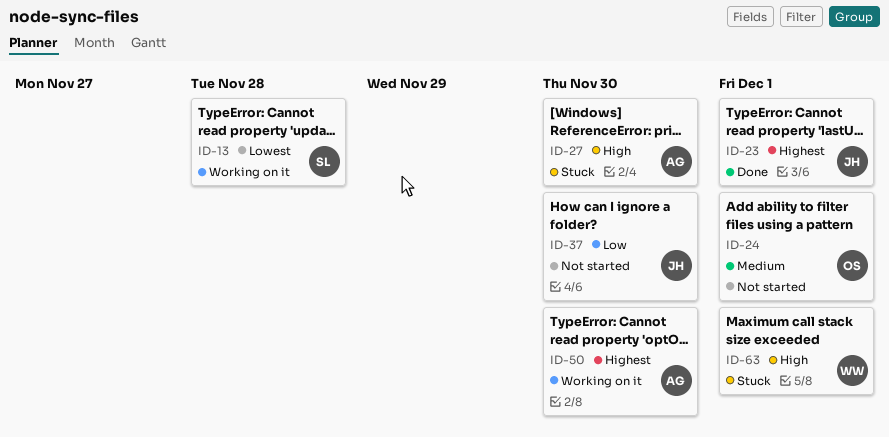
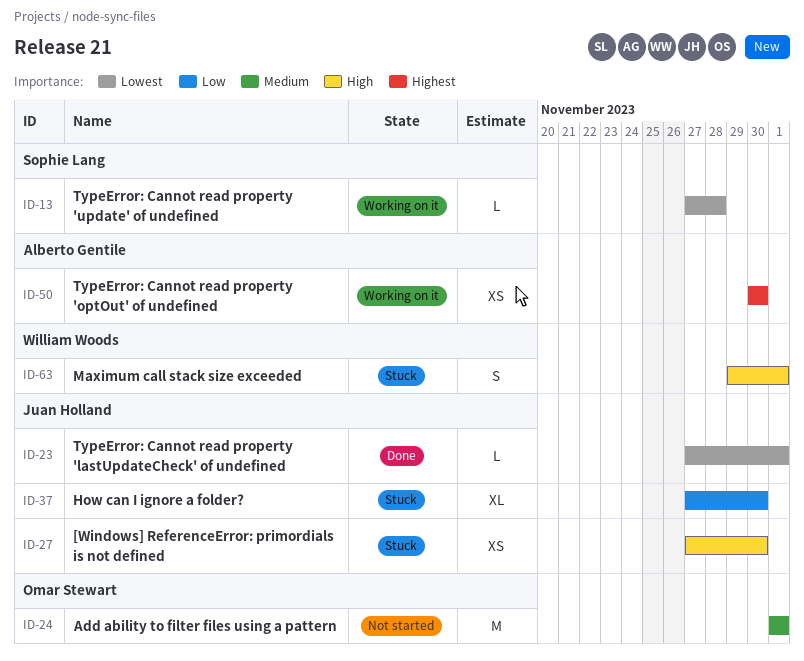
ID-23, priority: Highest -> Lowest
ID-27, owner: Alberto Gentile -> Juan Holland
ID-37, status: Not started -> Stuck

